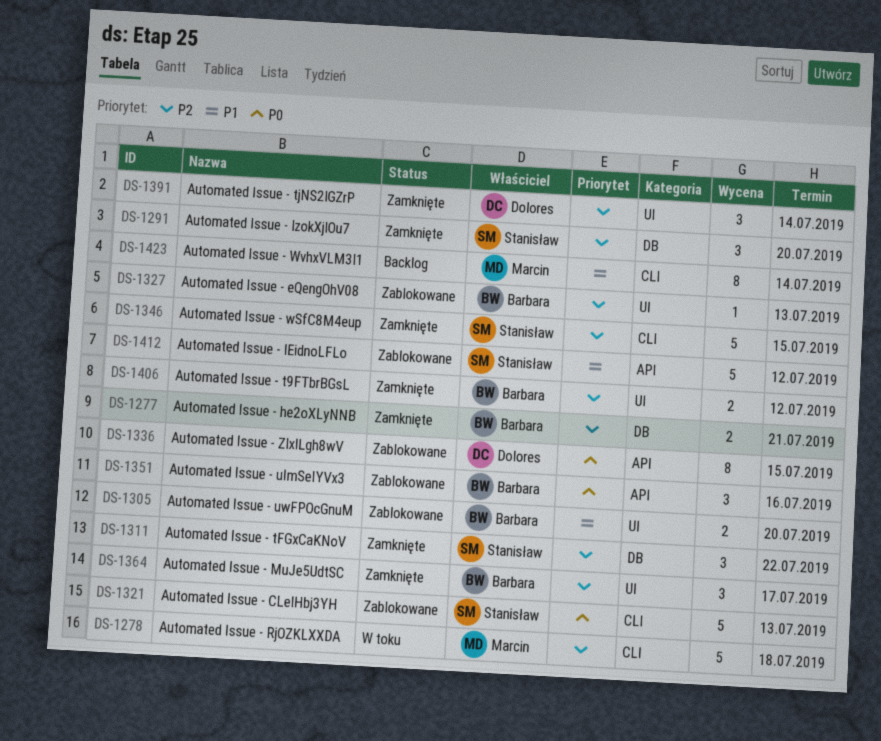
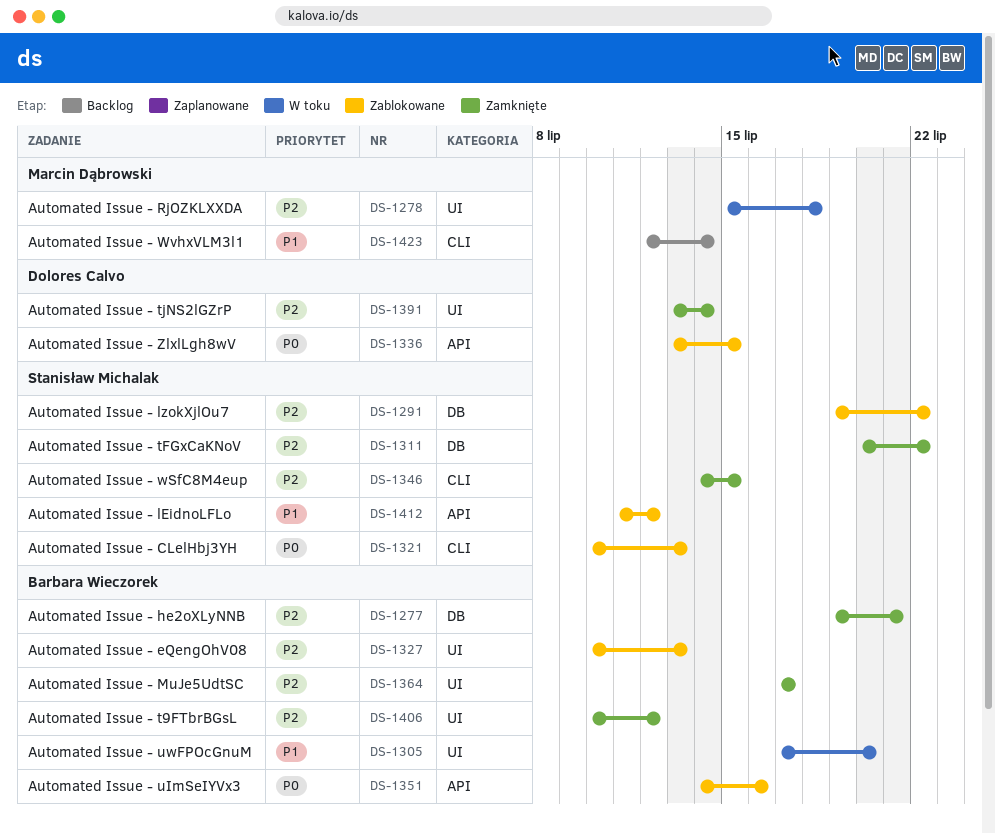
DS-1278, label: CLI -> UI
DS-1291, status: Zamknięte -> Zablokowane
DS-1291, due: Jul 20 -> Jul 22
DS-1305, status: Zablokowane -> W toku

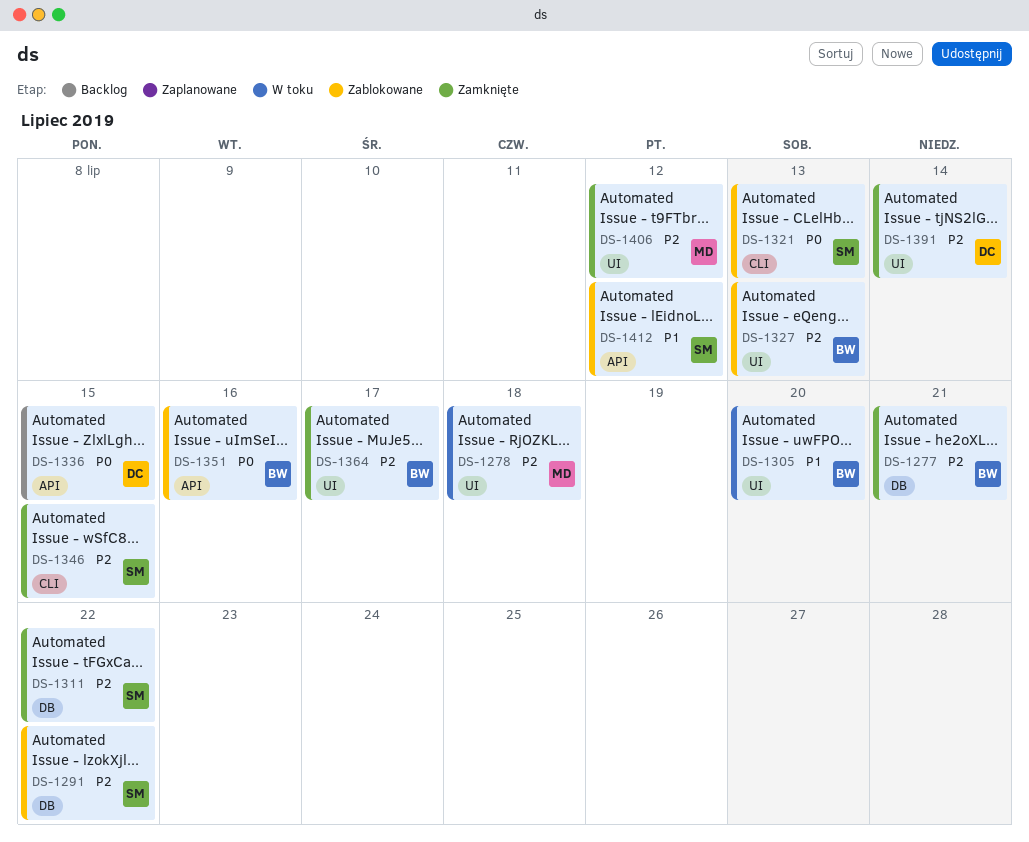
DS-1336, status: Zablokowane -> Backlog
DS-1406, owner: Barbara Wieczorek -> Marcin Dąbrowski
DS-1423: present -> none

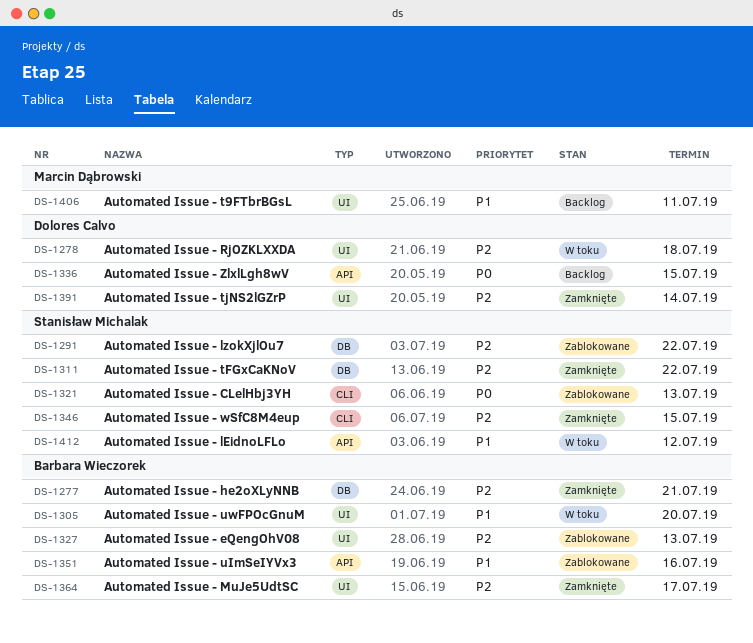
DS-1278, owner: Marcin Dąbrowski -> Dolores Calvo
DS-1351, priority: P0 -> P1
DS-1406, status: Zamknięte -> Backlog
DS-1406, priority: P2 -> P1
DS-1406, due: Jul 12 -> Jul 11
DS-1412, status: Zablokowane -> W toku

